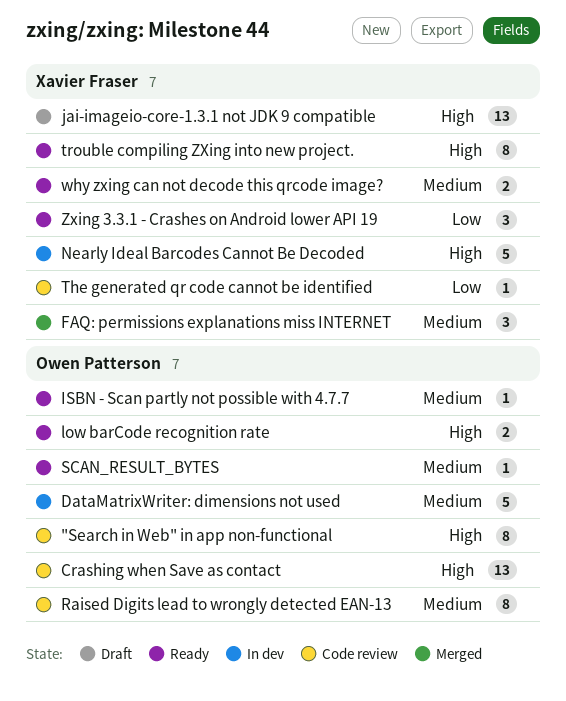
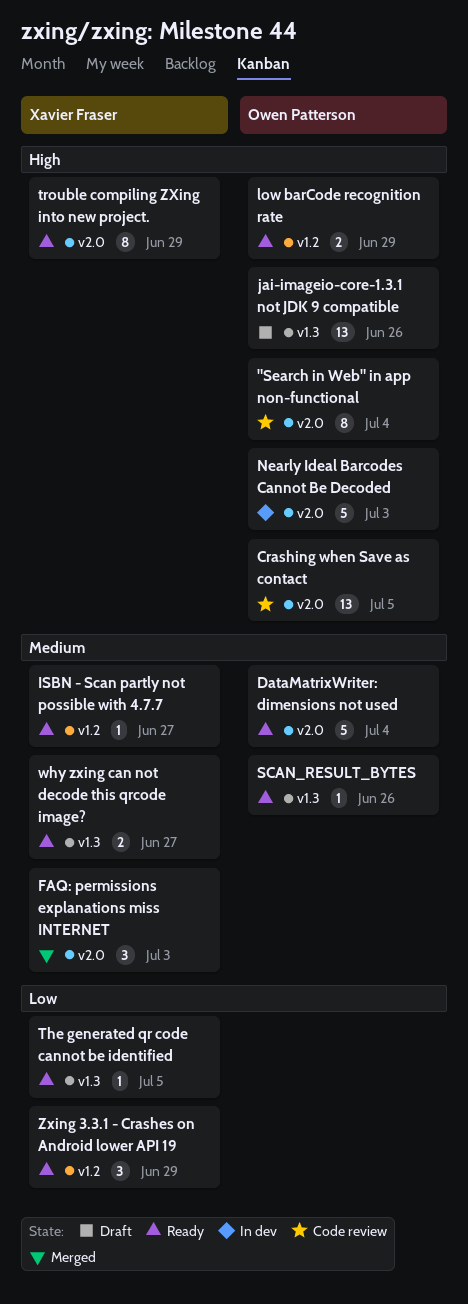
DataMatrixWriter: dimensions not used, status: In dev -> Ready
ISBN - Scan partly not possible with 4.7.7, owner: Owen Patterson -> Xavier Fraser
jai-imageio-core-1.3.1 not JDK 9 compatible, owner: Xavier Fraser -> Owen Patterson
Nearly Ideal Barcodes Cannot Be Decoded, owner: Xavier Fraser -> Owen Patterson
Raised Digits lead to wrongly detected EAN-13: present -> none
The generated qr code cannot be identified, status: Code review -> Ready

